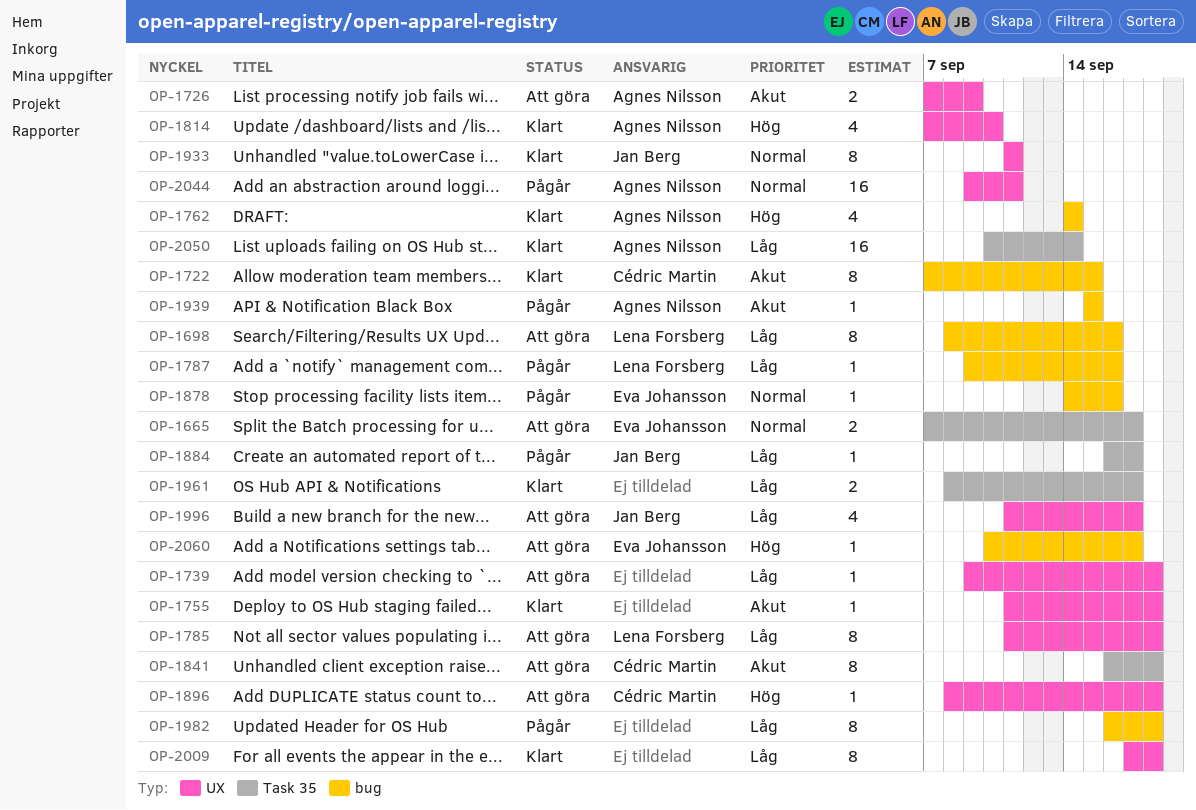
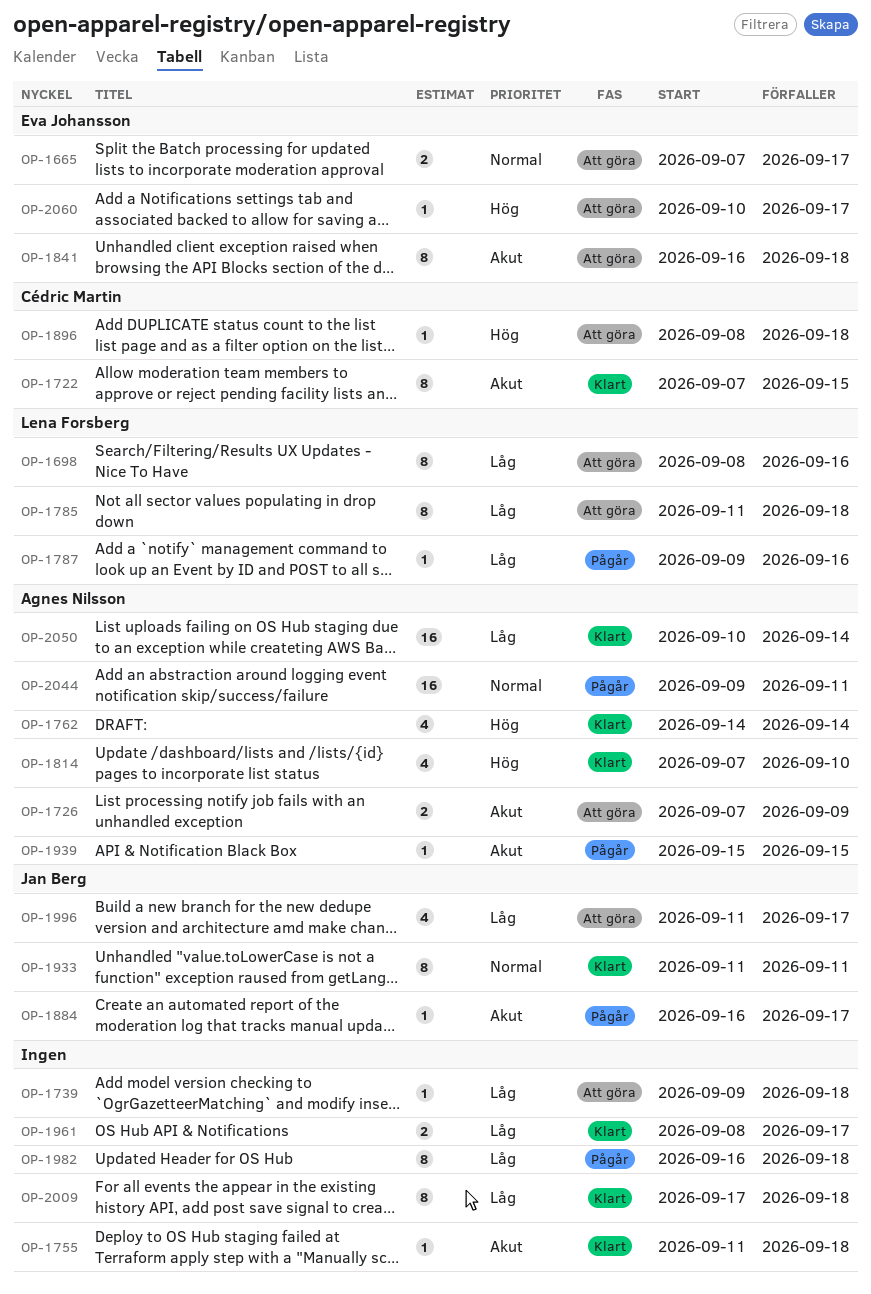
OP-1841, owner: Cédric Martin -> Eva Johansson
OP-1878: present -> none
OP-1884, priority: Låg -> Akut

